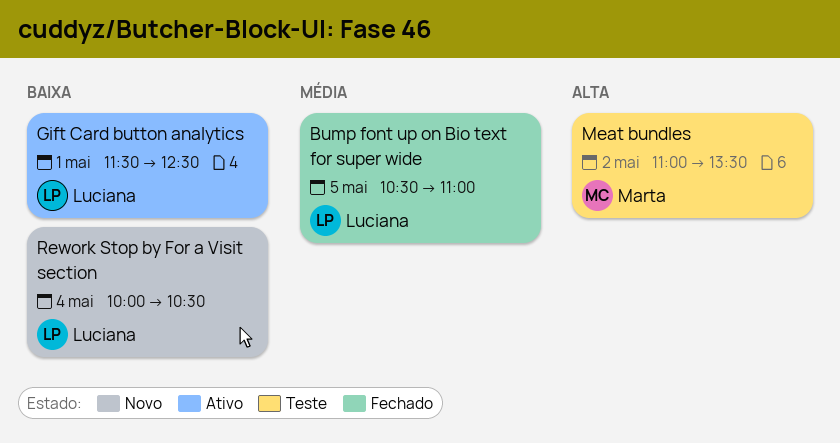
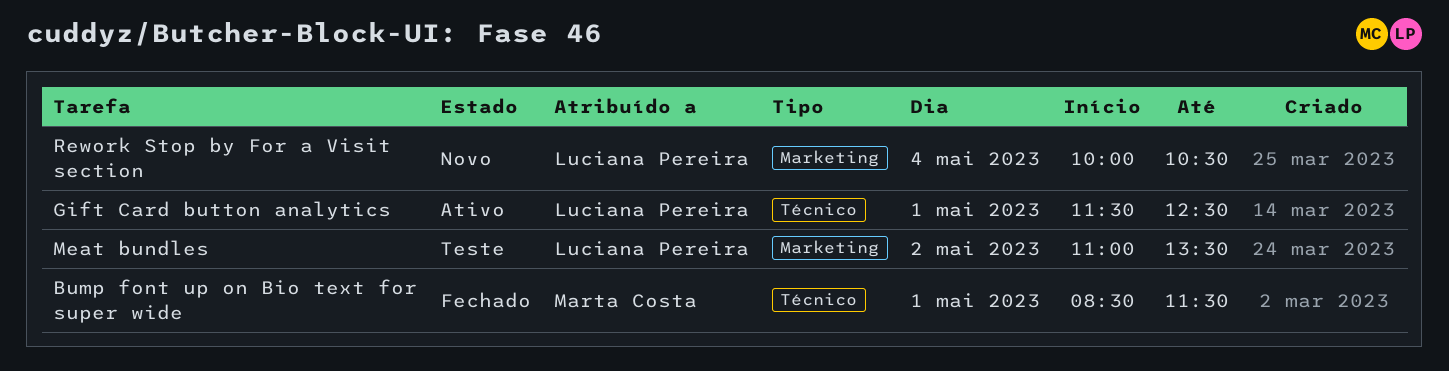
Bump font up on Bio text for super wide, owner: Luciana Pereira -> Marta Costa
Bump font up on Bio text for super wide, day: May 5 -> May 1
Bump font up on Bio text for super wide, begins: 10:30 -> 08:30
Bump font up on Bio text for super wide, ends: 11:00 -> 11:30
Meat bundles, owner: Marta Costa -> Luciana Pereira

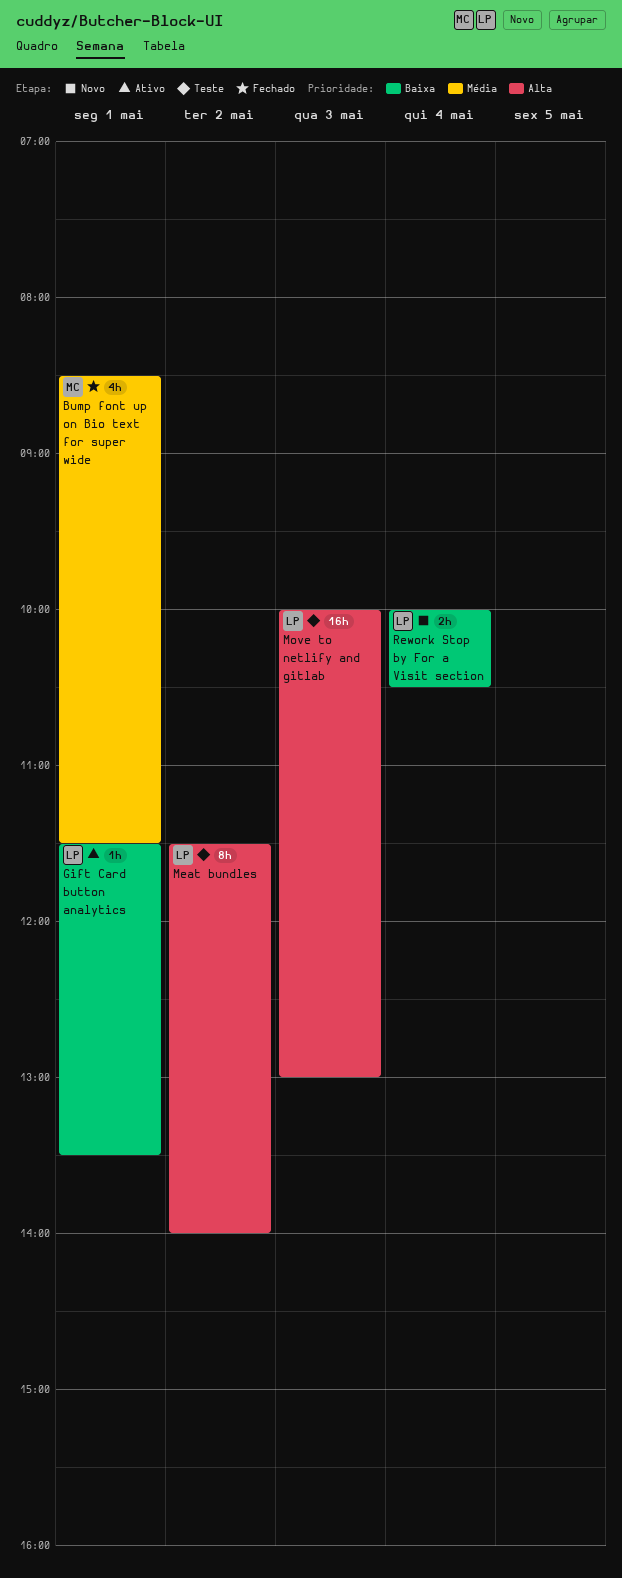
Gift Card button analytics, ends: 12:30 -> 13:30
Meat bundles, begins: 11:00 -> 11:30
Meat bundles, ends: 13:30 -> 14:00
Move to netlify and gitlab: none -> present

